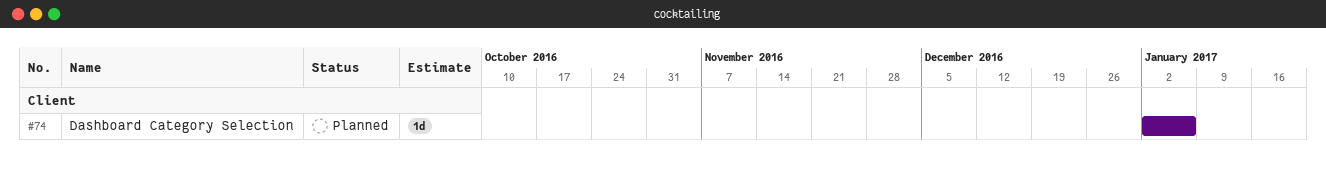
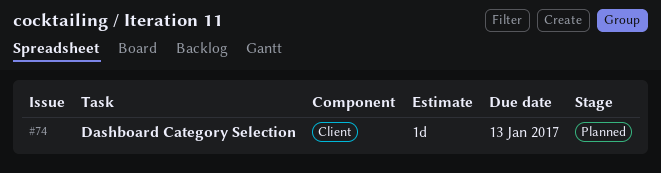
#74, due: Jan 6 -> Jan 13

